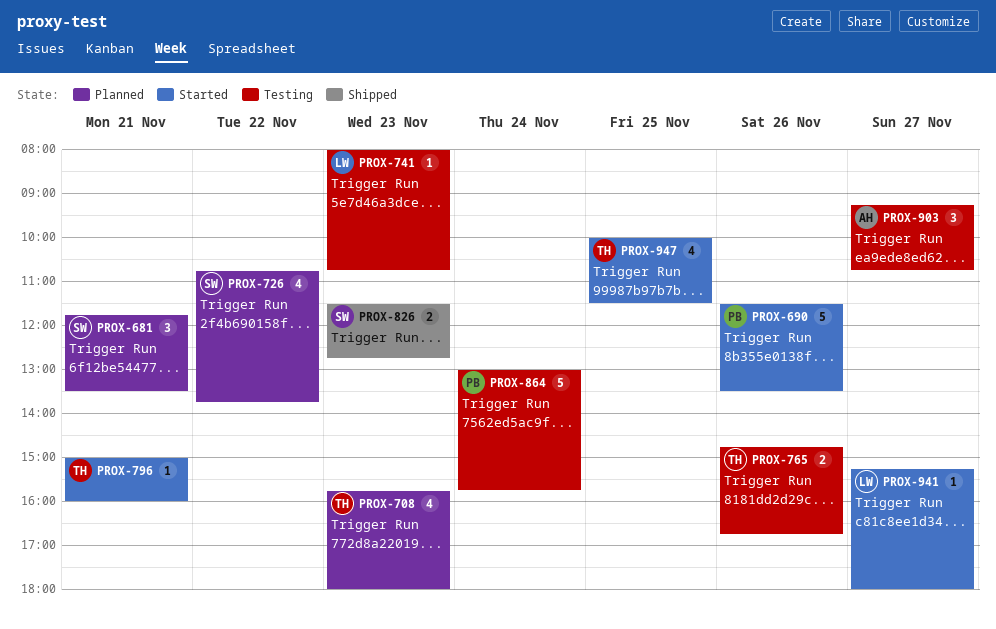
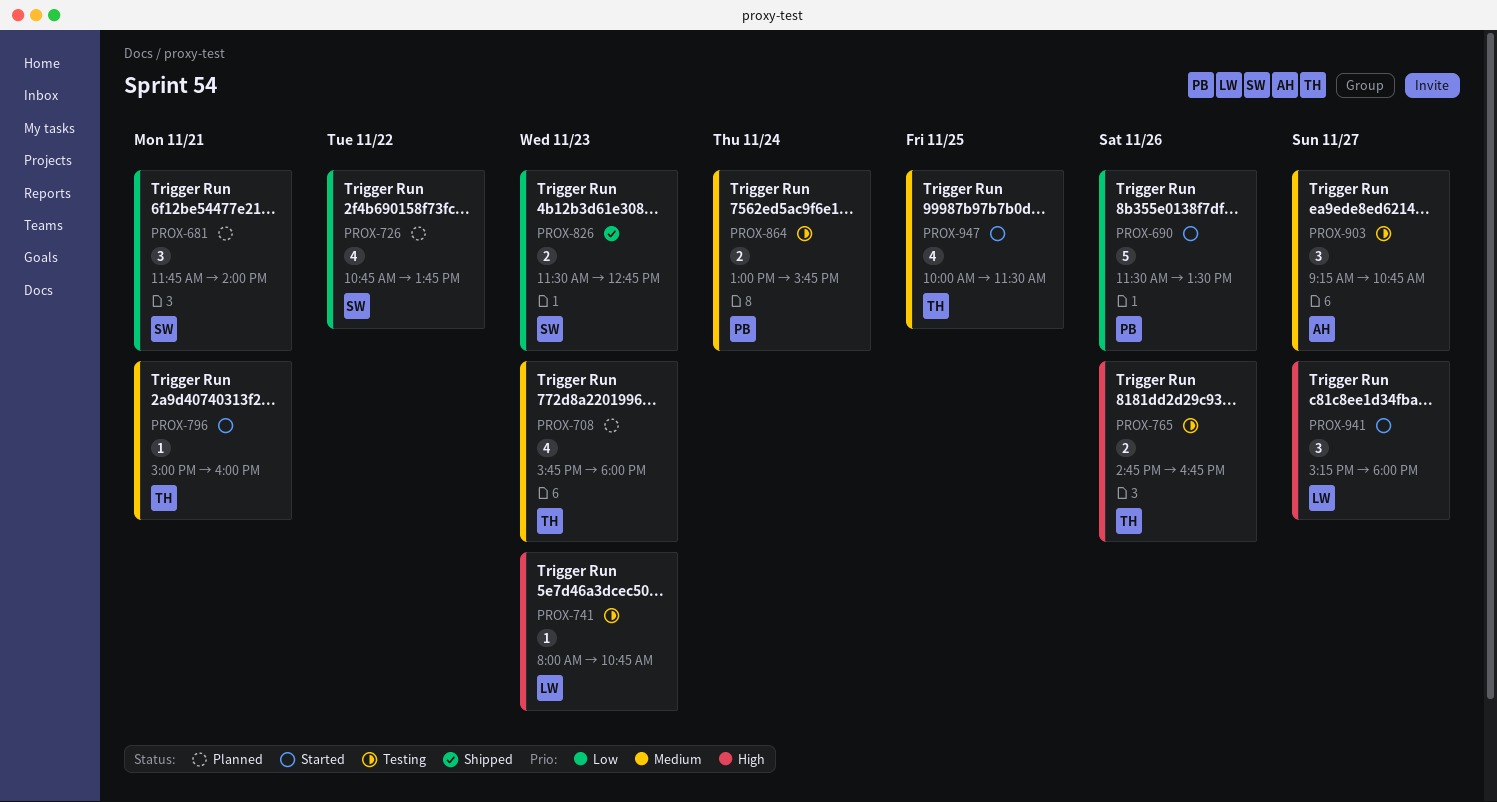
PROX-681, ends: 13:30 -> 14:00
PROX-864, estimate: 5 -> 2
PROX-941, estimate: 1 -> 3

